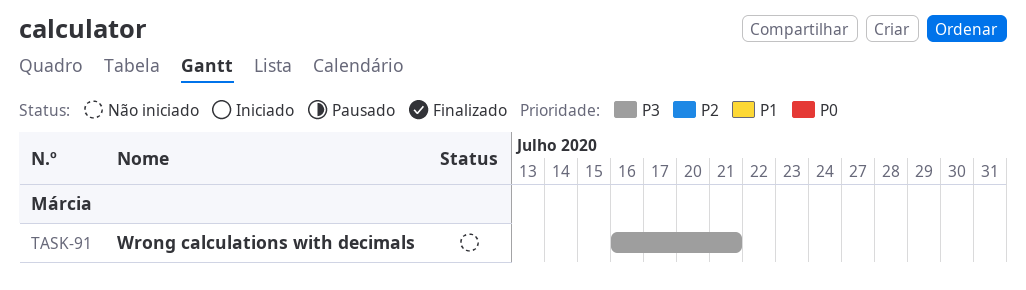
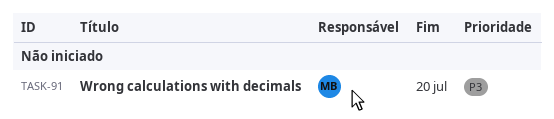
TASK-91, due: Jul 21 -> Jul 20

